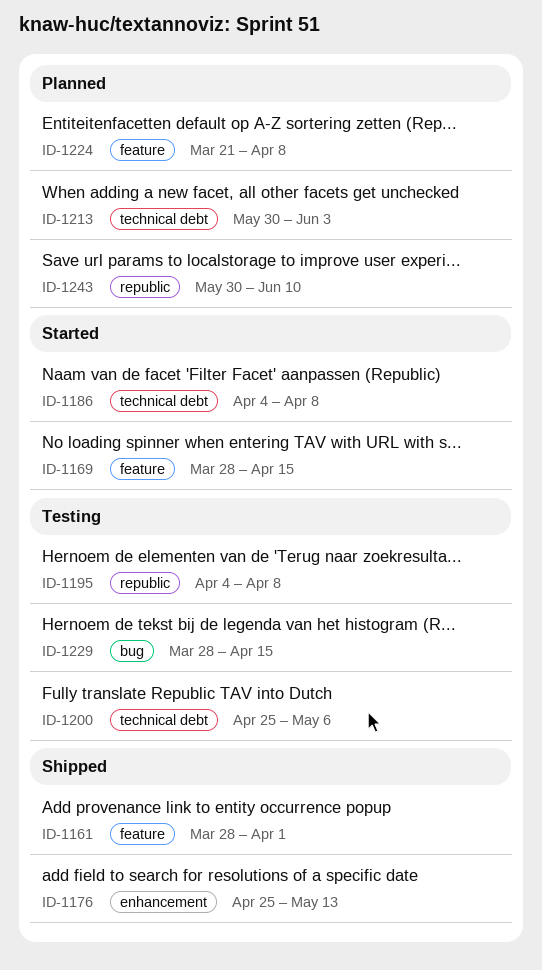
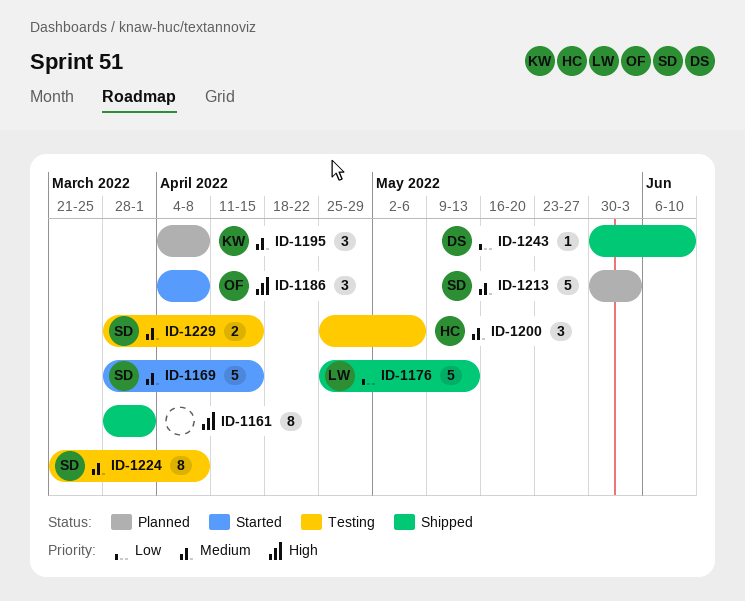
ID-1195, status: Testing -> Planned
ID-1224, status: Planned -> Testing
ID-1243, status: Planned -> Shipped

